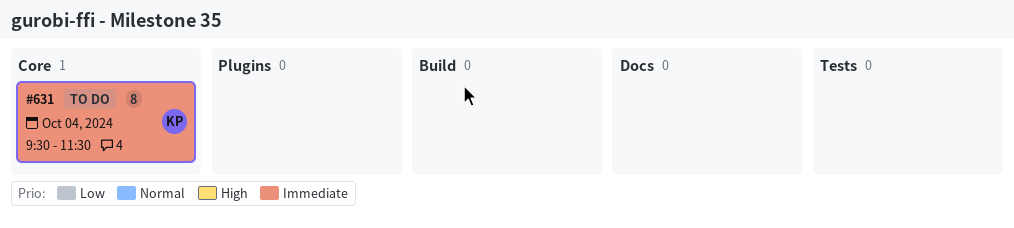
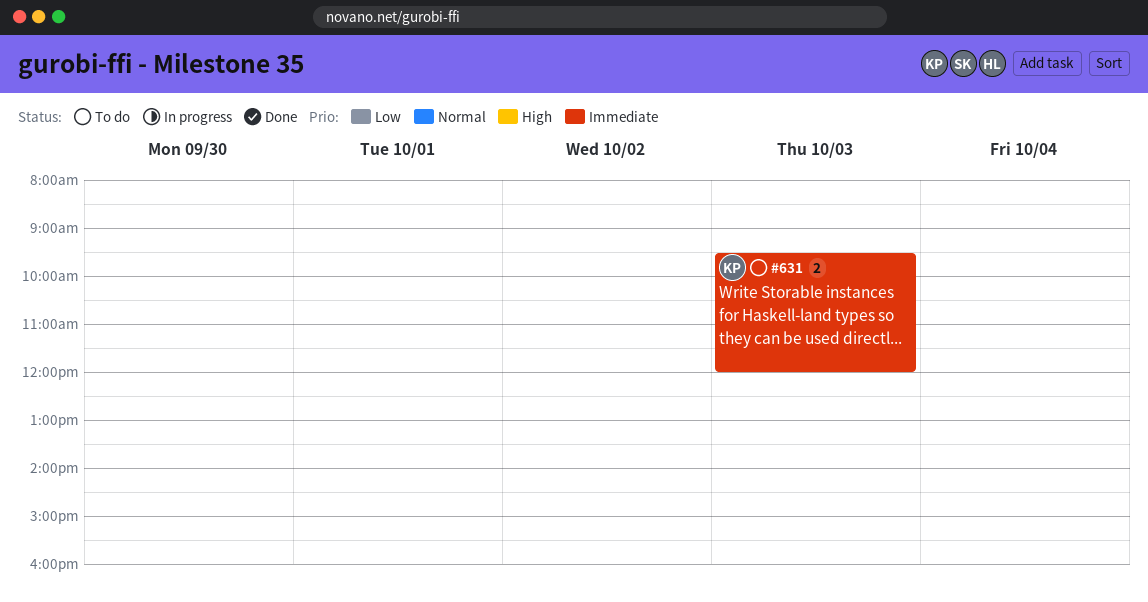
#631, estimate: 8 -> 2
#631, day: Oct 4 -> Oct 3
#631, ends: 11:30 -> 12:00

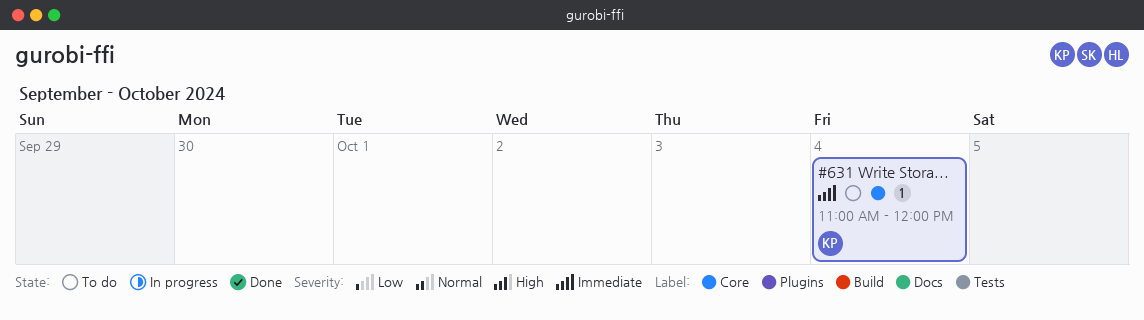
#631, estimate: 2 -> 1
#631, day: Oct 3 -> Oct 4
#631, begins: 09:30 -> 11:00

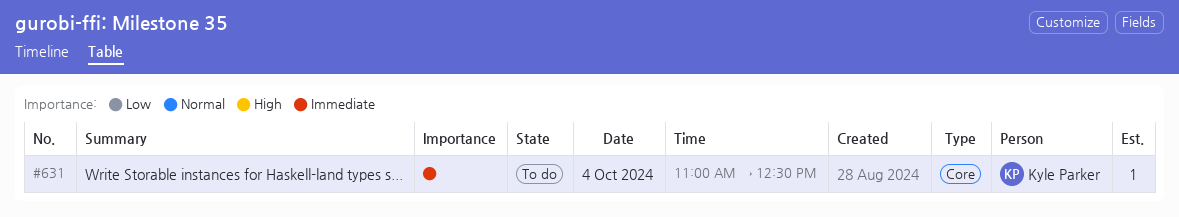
#631, ends: 12:00 -> 12:30

